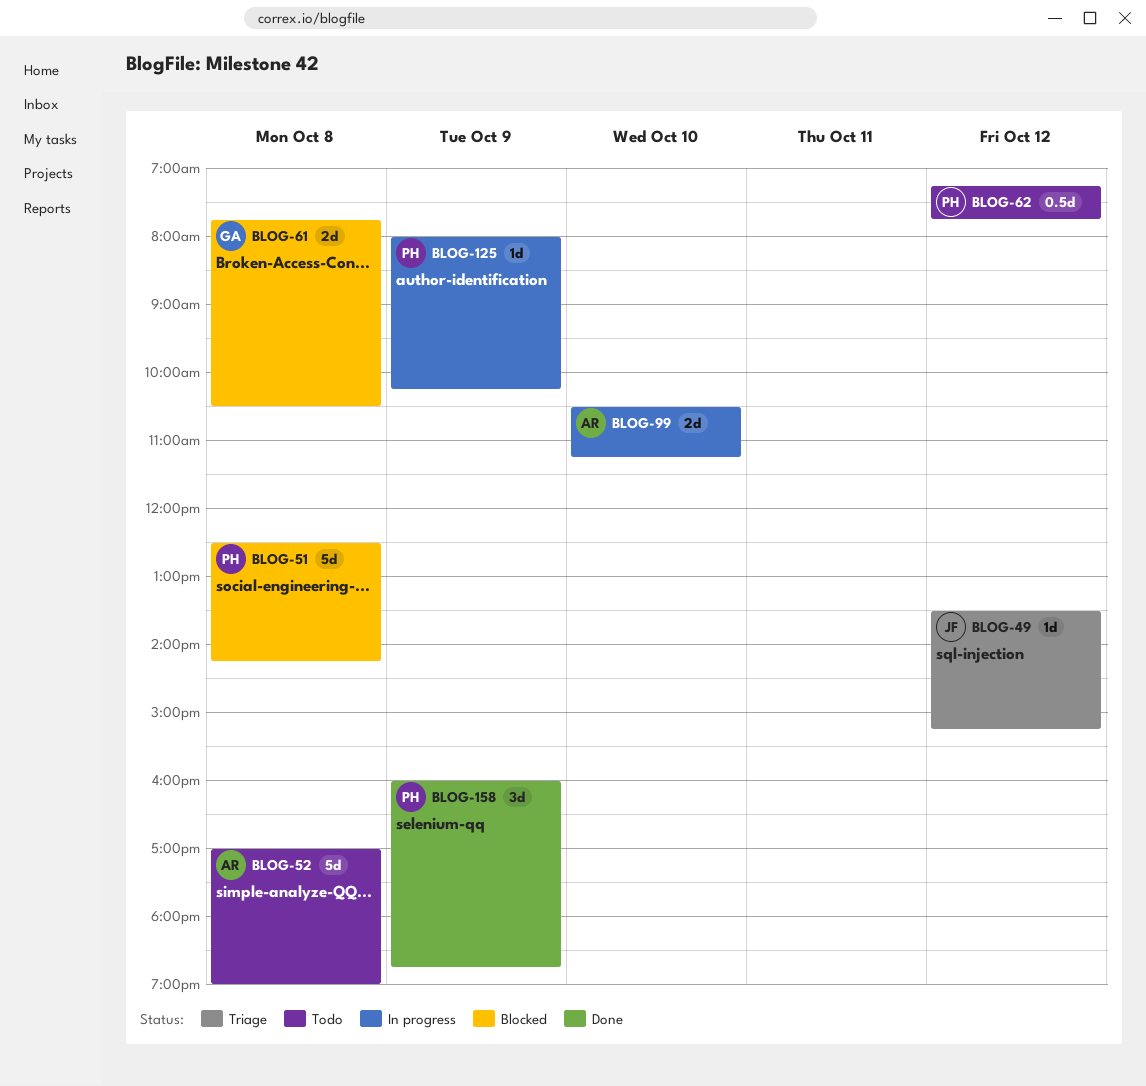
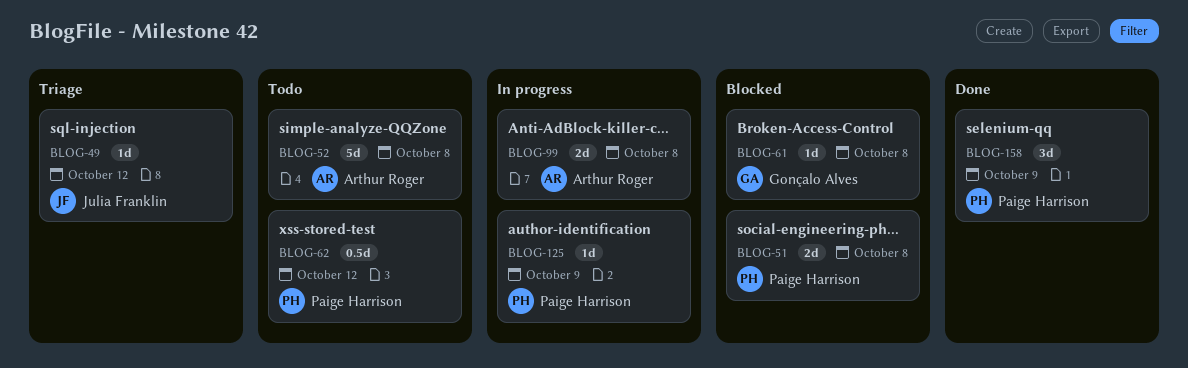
BLOG-51, estimate: 5d -> 2d
BLOG-61, estimate: 2d -> 1d
BLOG-99, day: Oct 10 -> Oct 8

